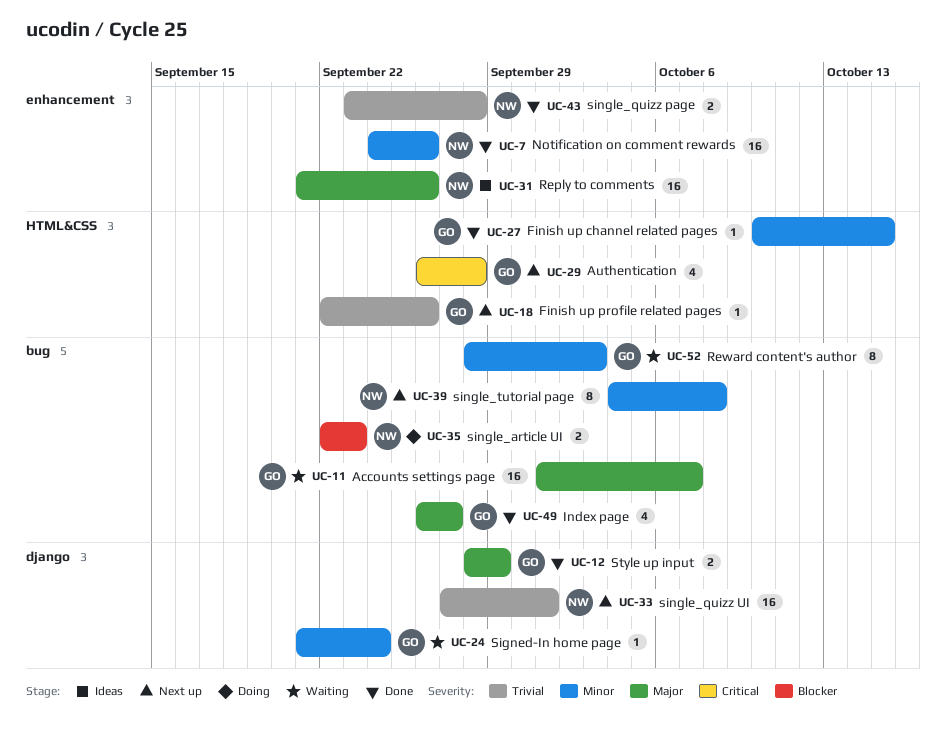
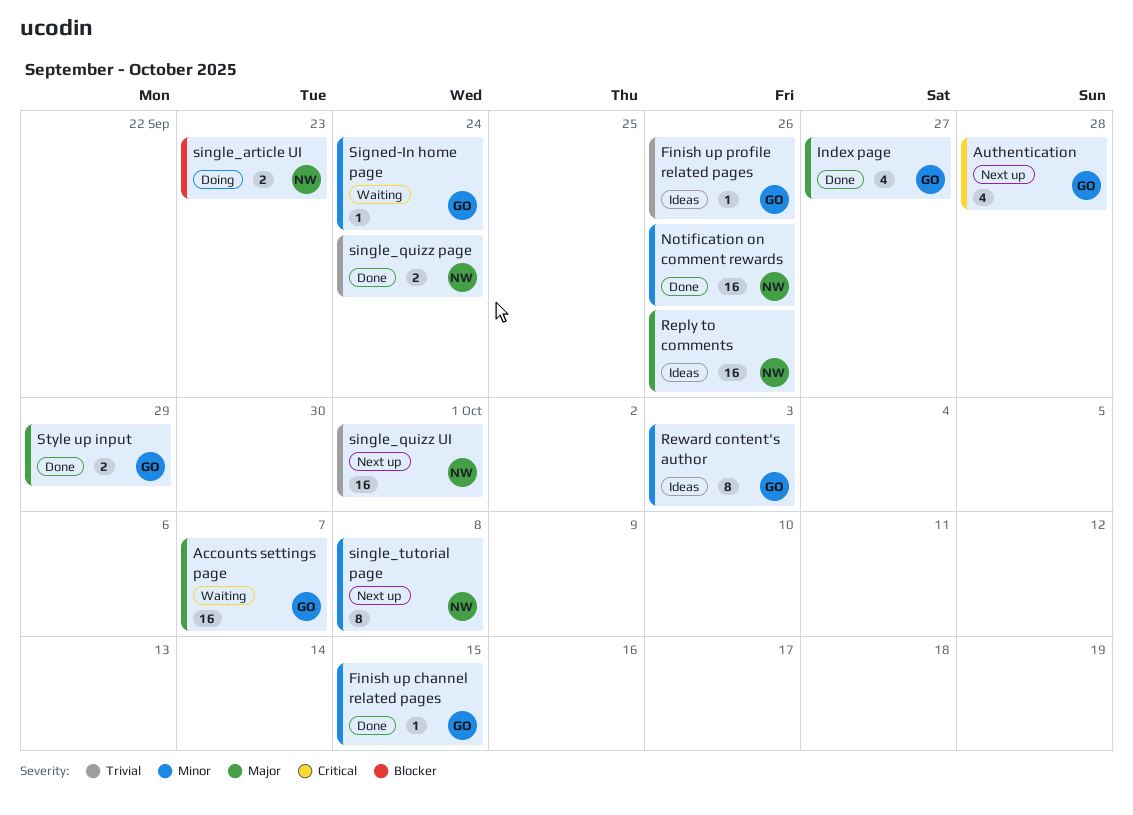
Finish up profile related pages, status: Next up -> Ideas
Reward content's author, status: Waiting -> Ideas
single_quizz page, due: Sep 28 -> Sep 24

